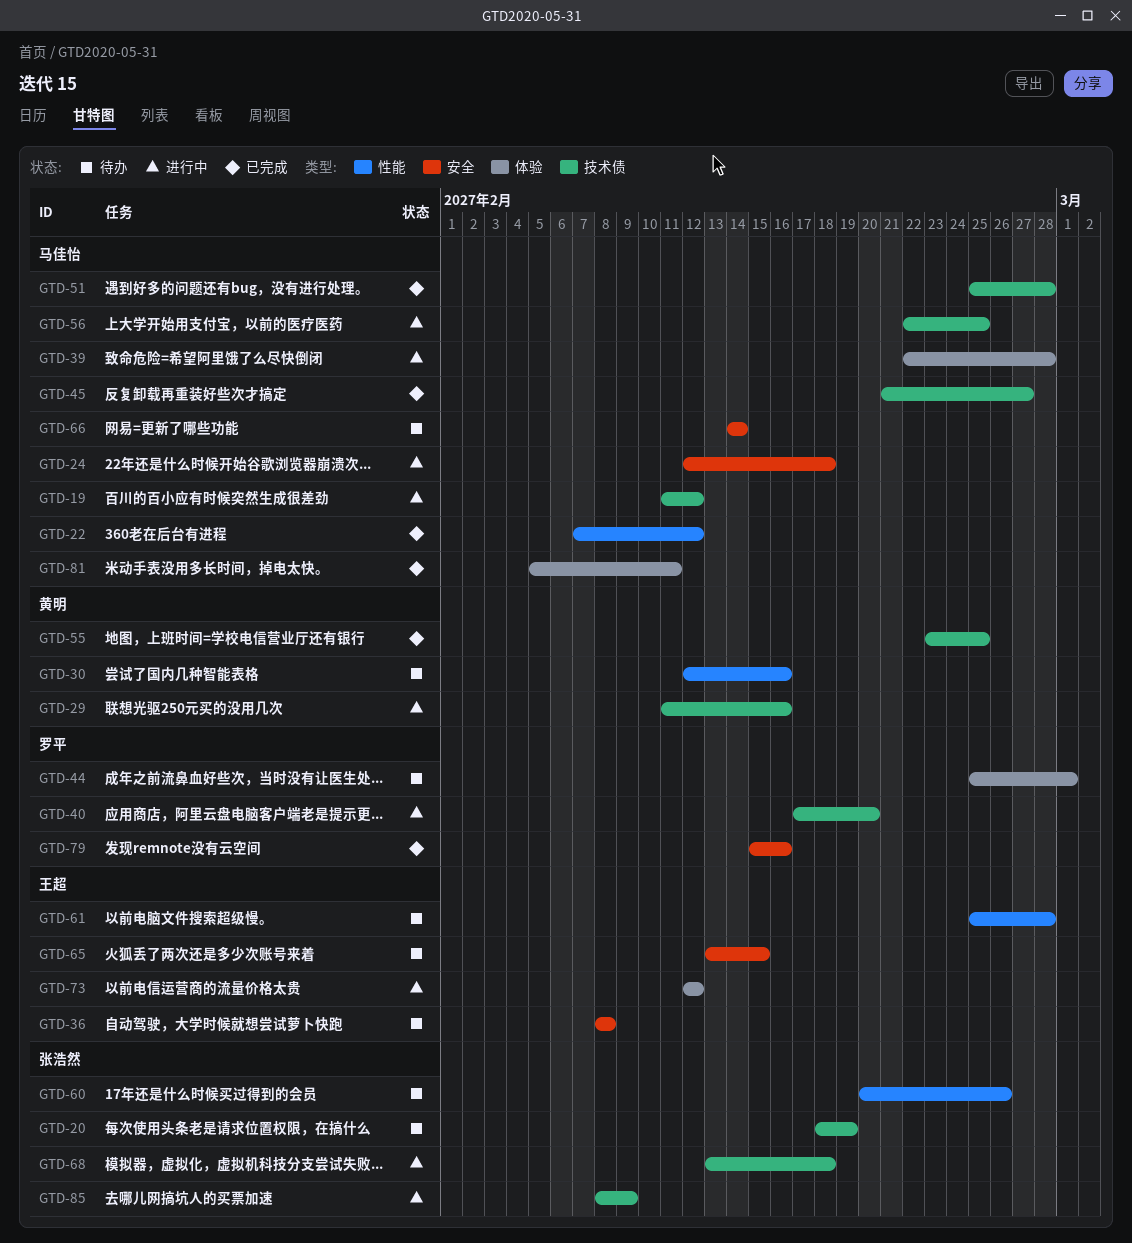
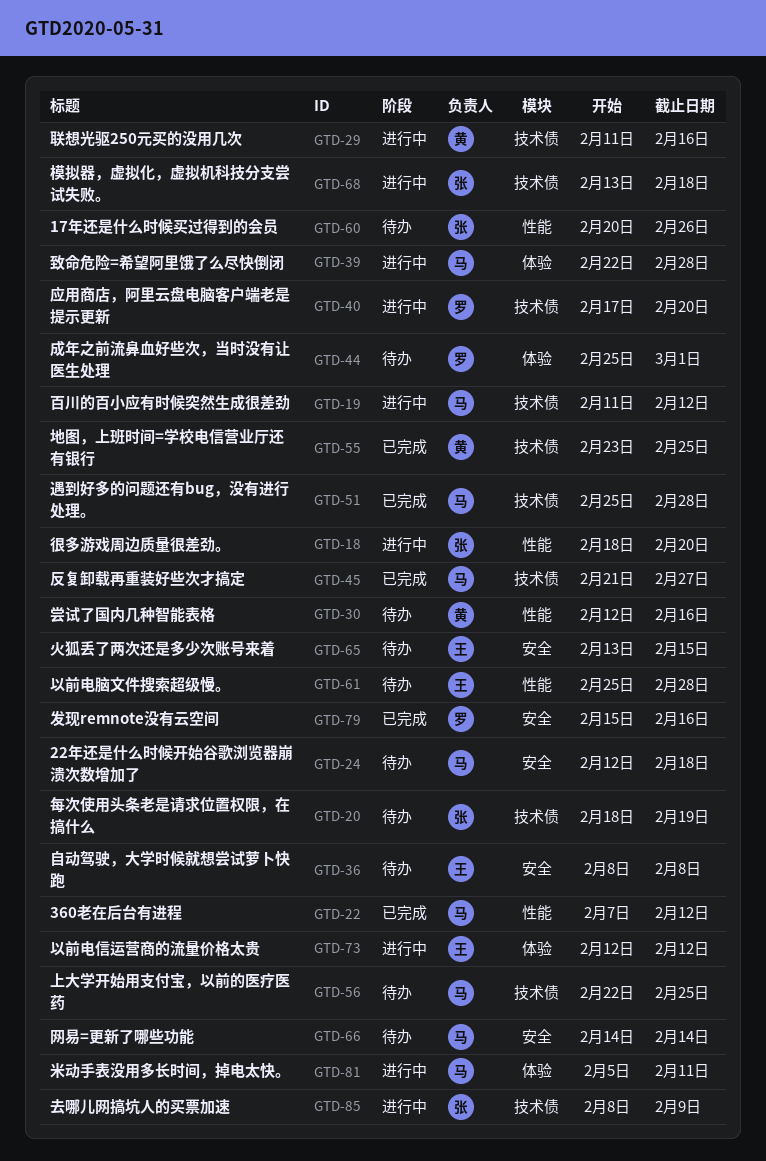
GTD-18: none -> present
GTD-24, status: 进行中 -> 待办
GTD-56, status: 进行中 -> 待办
GTD-81, status: 已完成 -> 进行中

